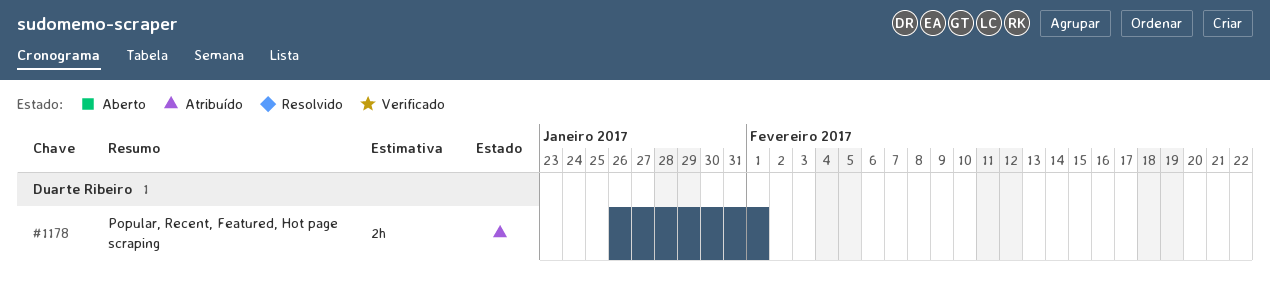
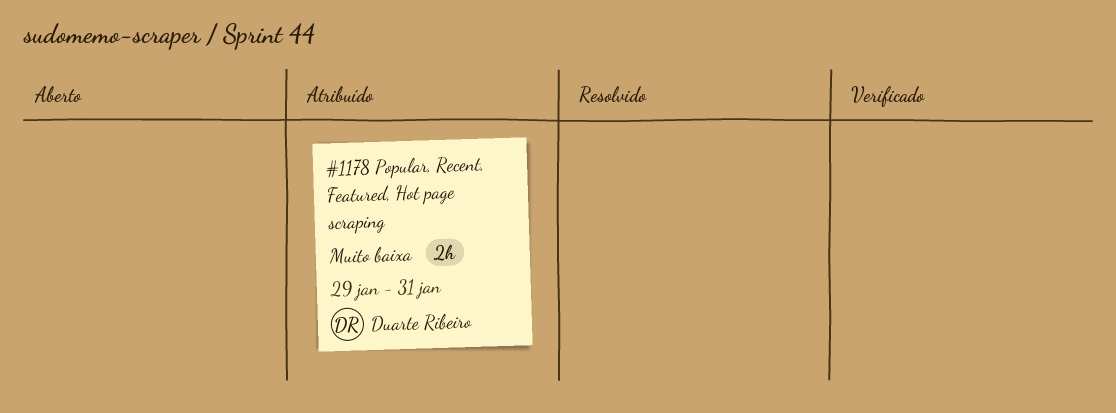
#1178, start: Jan 26 -> Jan 29
#1178, due: Feb 1 -> Jan 31

